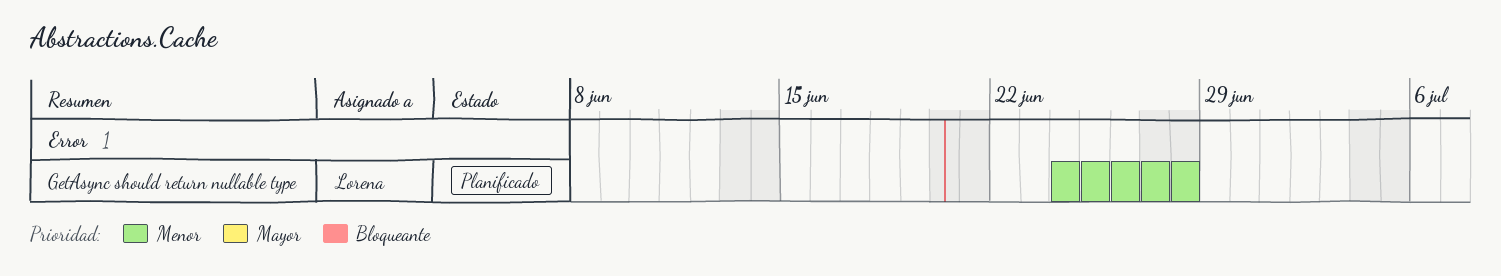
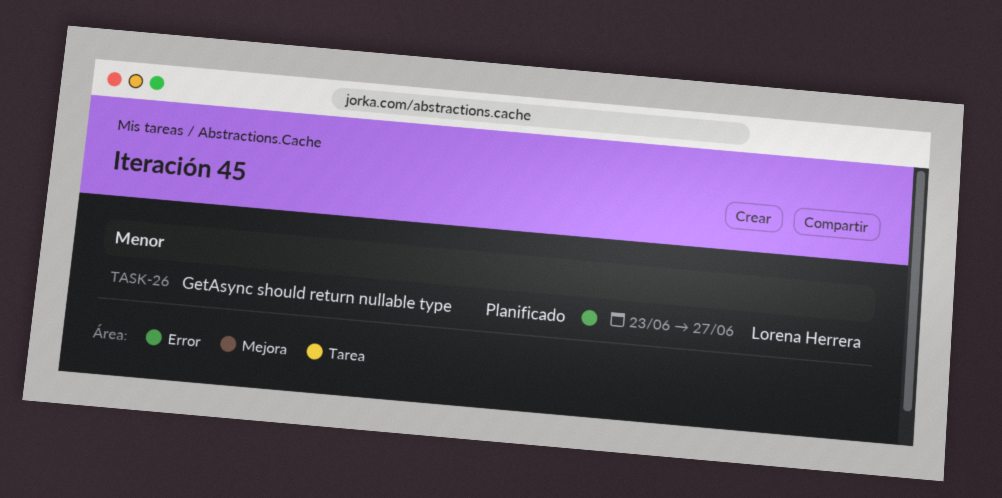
GetAsync should return nullable type, start: Jun 24 -> Jun 23
GetAsync should return nullable type, due: Jun 28 -> Jun 27

